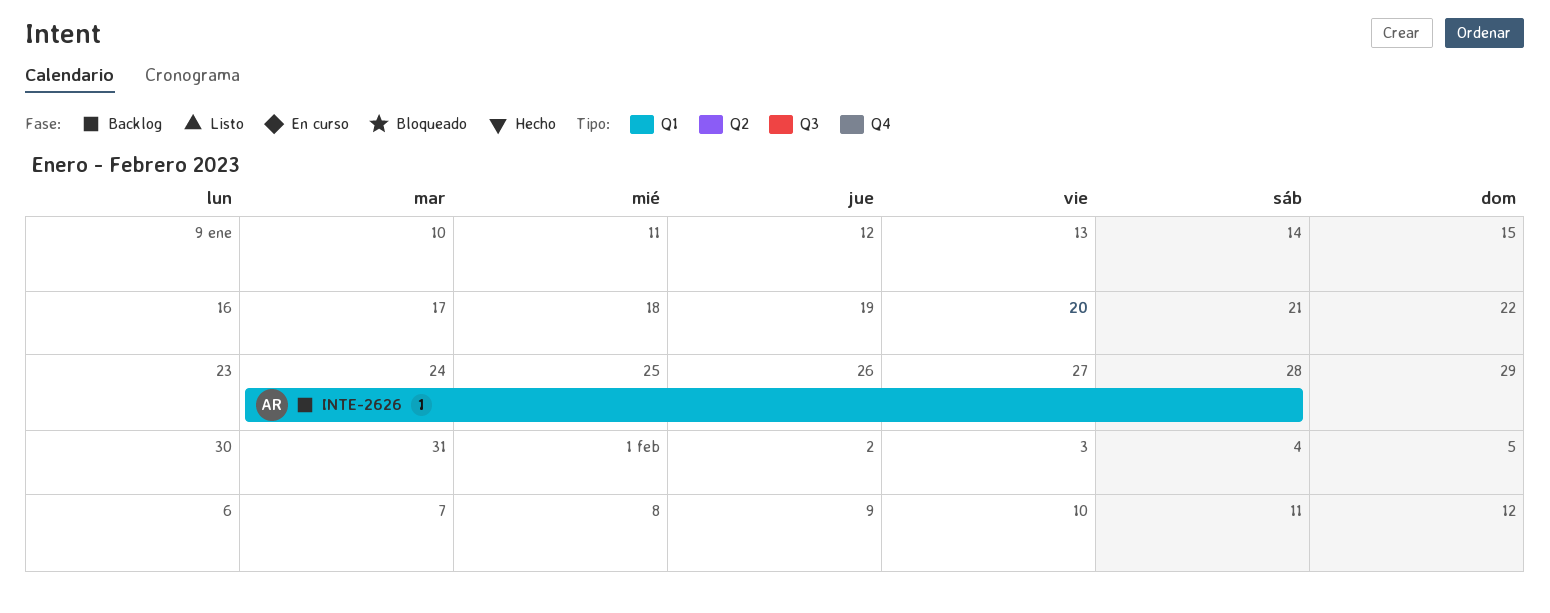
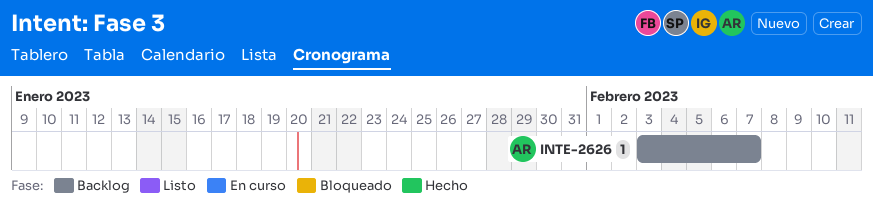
INTE-2626, start: Jan 24 -> Feb 3
INTE-2626, due: Jan 28 -> Feb 7

